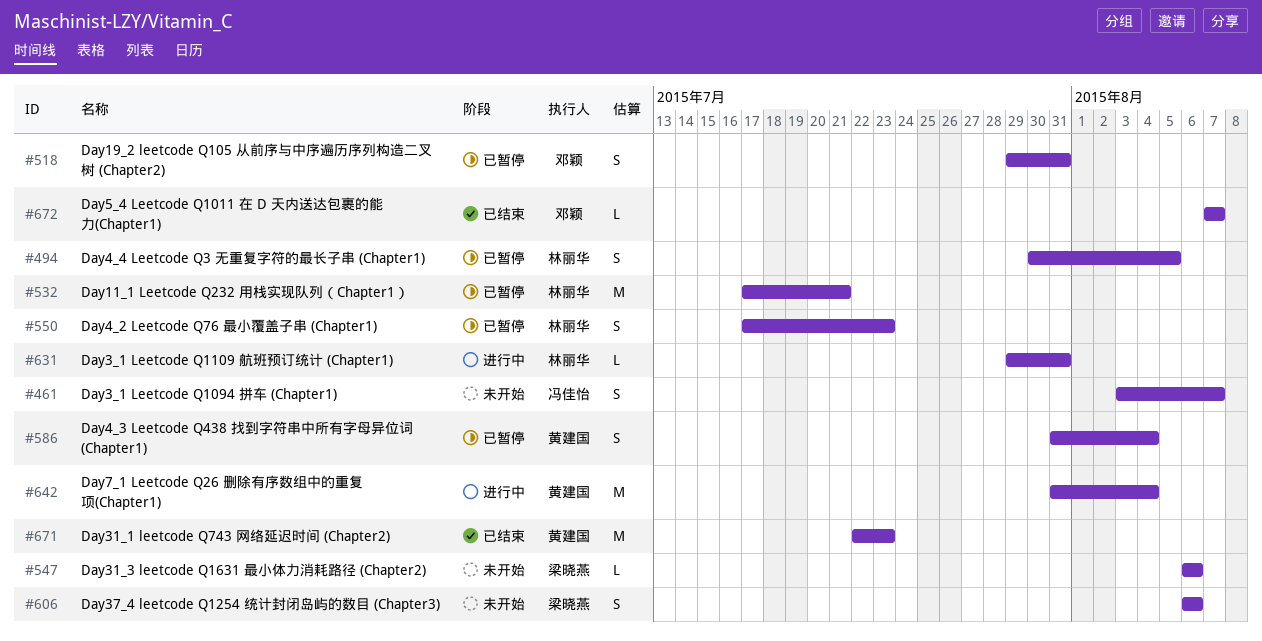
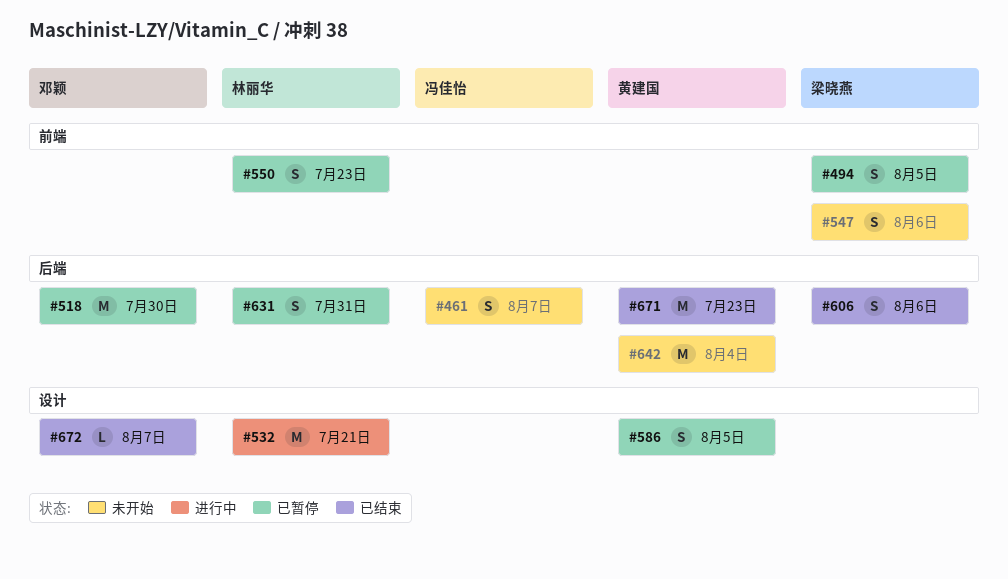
#494, owner: 林丽华 -> 梁晓燕
#518, estimate: S -> M
#518, due: Jul 31 -> Jul 30
#532, status: 已暂停 -> 进行中
#547, estimate: L -> S
#586, due: Aug 4 -> Aug 5
#606, status: 未开始 -> 已结束
#631, status: 进行中 -> 已暂停
#631, estimate: L -> S
#642, status: 进行中 -> 未开始

